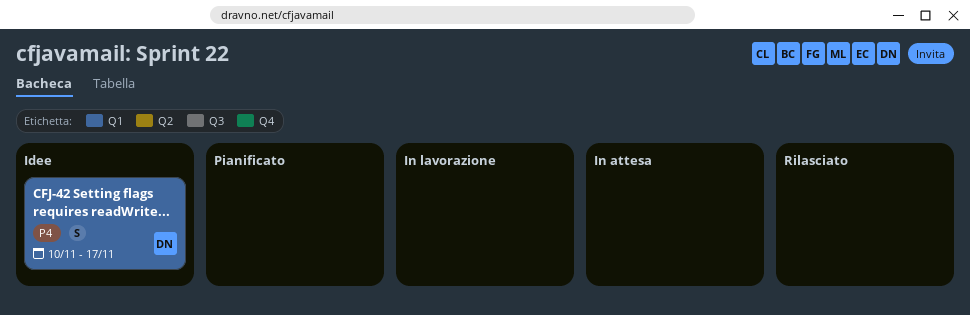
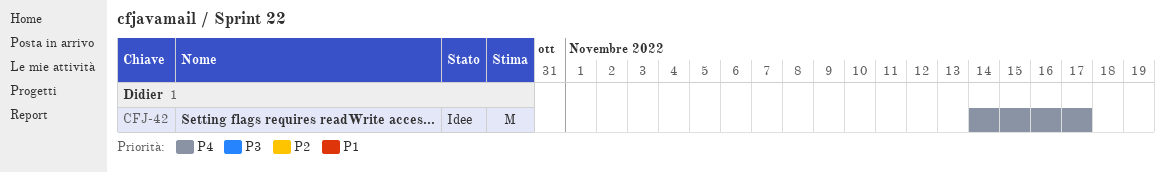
CFJ-42, estimate: S -> M
CFJ-42, start: Nov 10 -> Nov 14

